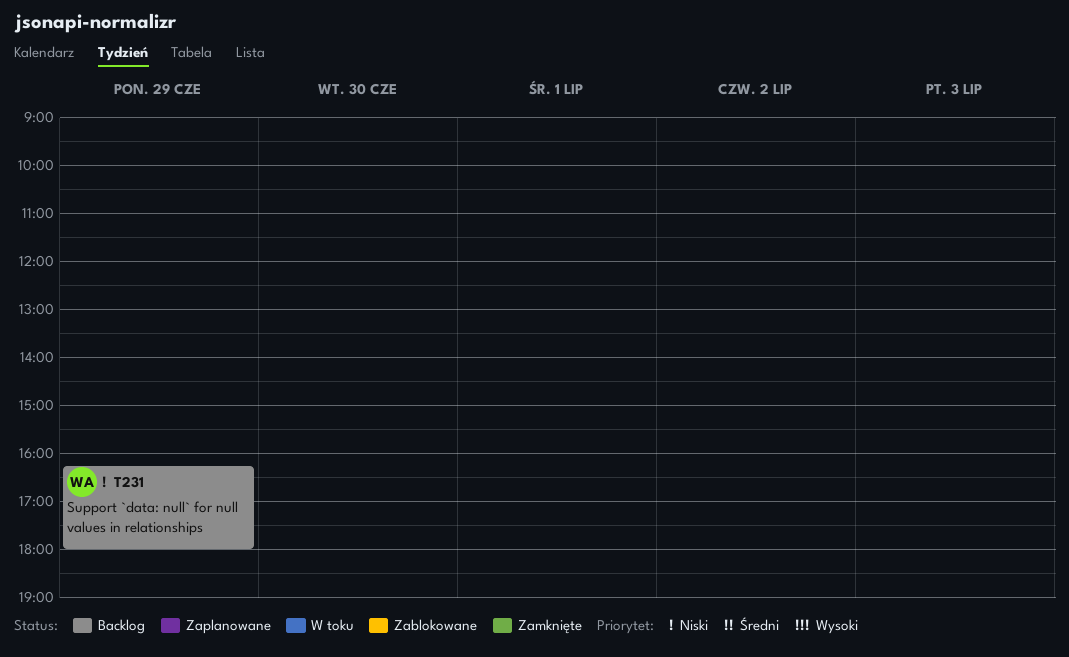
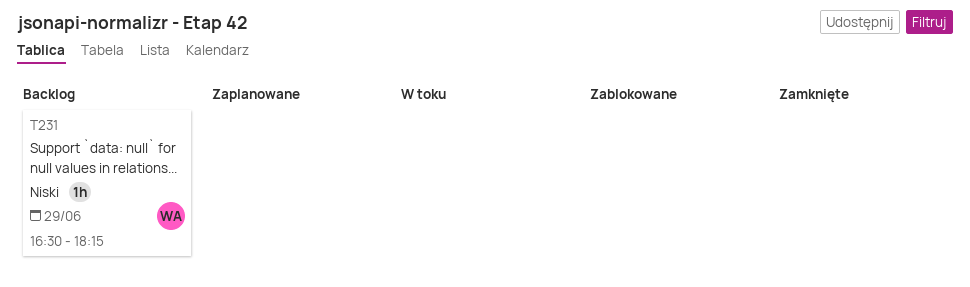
T231, begins: 16:15 -> 16:30
T231, ends: 18:00 -> 18:15

